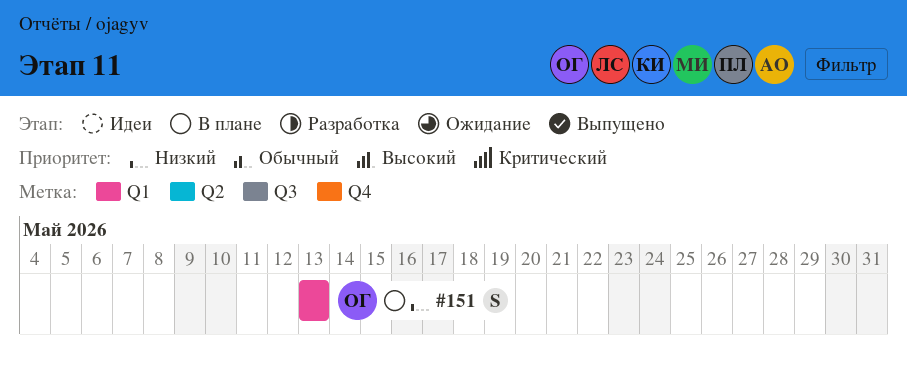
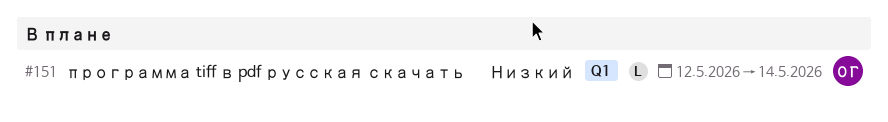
#151, estimate: S -> L
#151, start: May 13 -> May 12
#151, due: May 13 -> May 14

